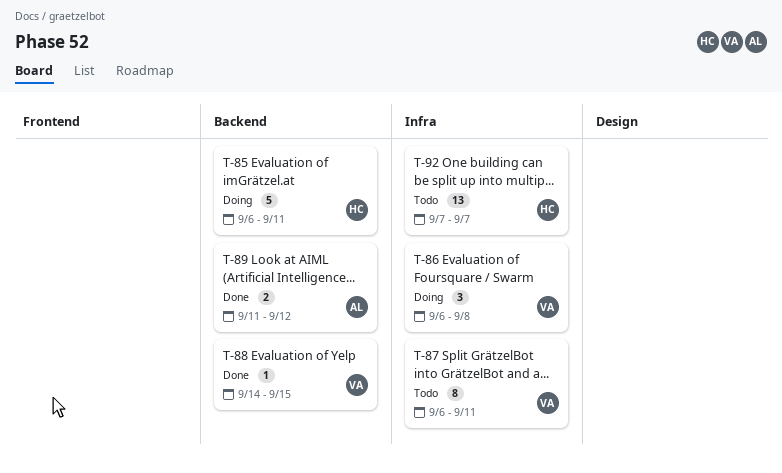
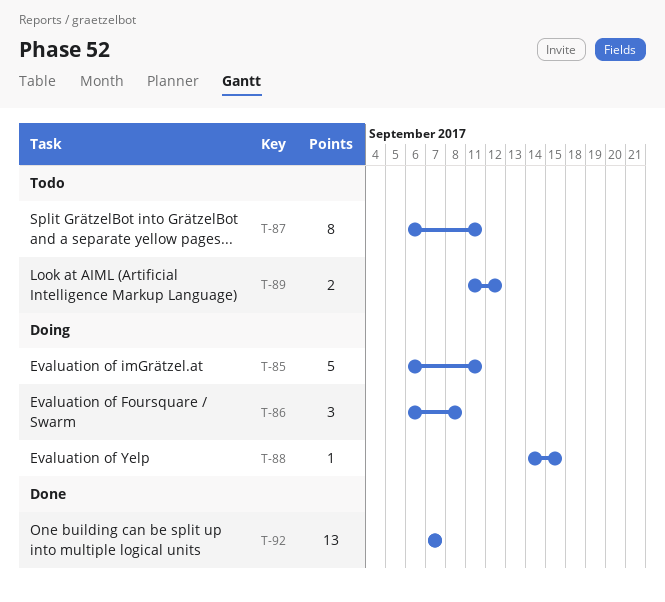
T-88, status: Done -> Doing
T-89, status: Done -> Todo
T-92, status: Todo -> Done

